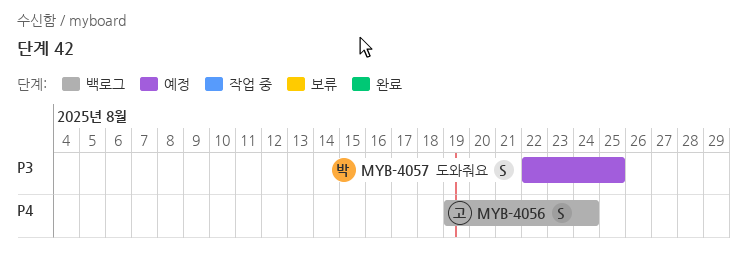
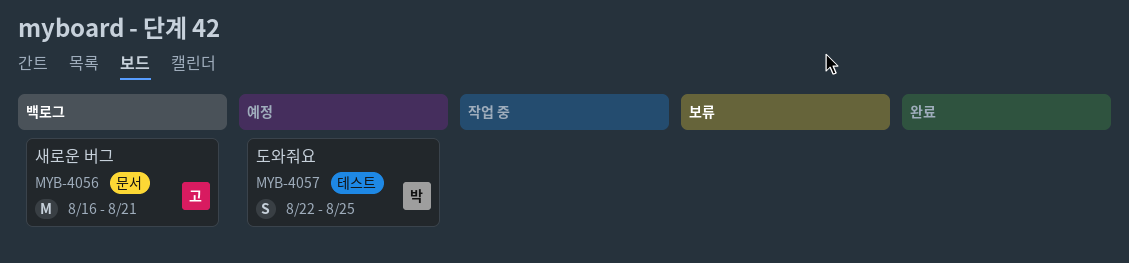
MYB-4056, estimate: S -> M
MYB-4056, start: Aug 19 -> Aug 16
MYB-4056, due: Aug 24 -> Aug 21

